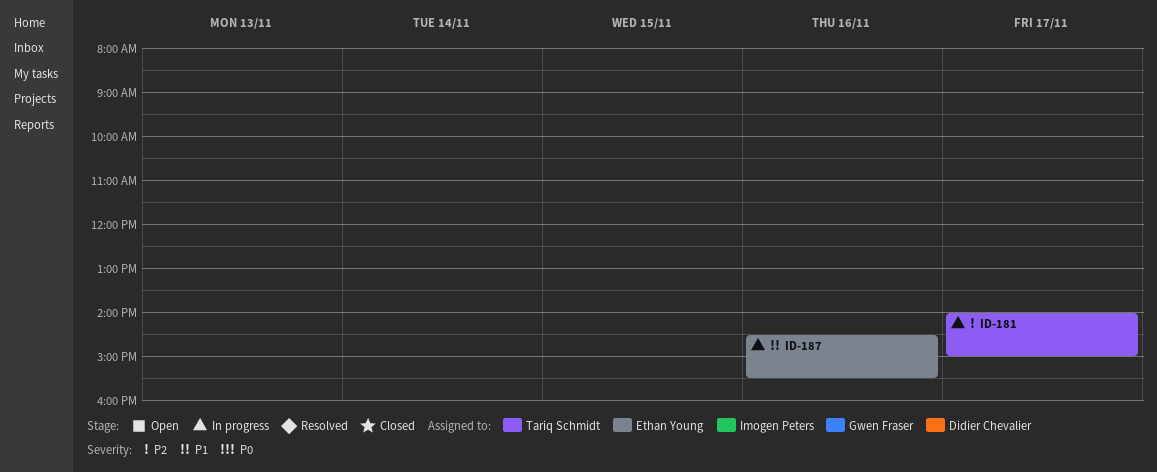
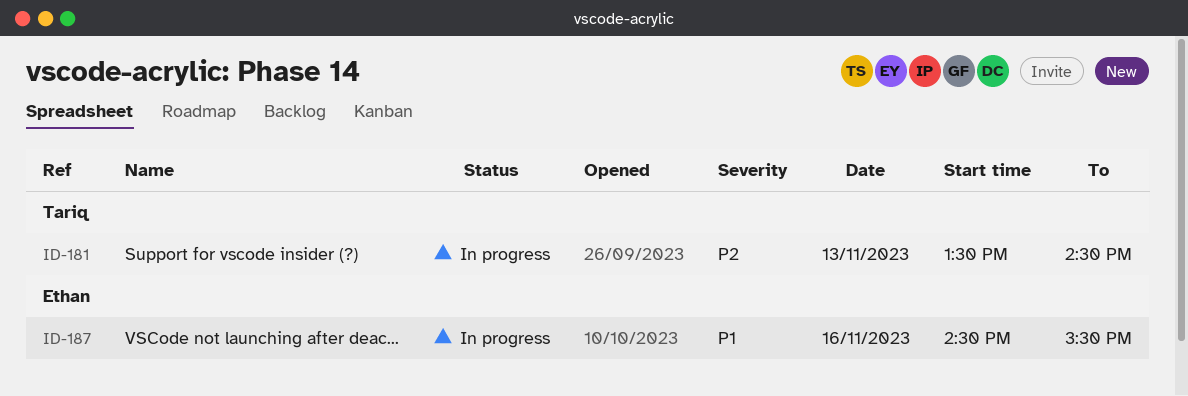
ID-181, day: Nov 17 -> Nov 13
ID-181, begins: 14:00 -> 13:30
ID-181, ends: 15:00 -> 14:30

